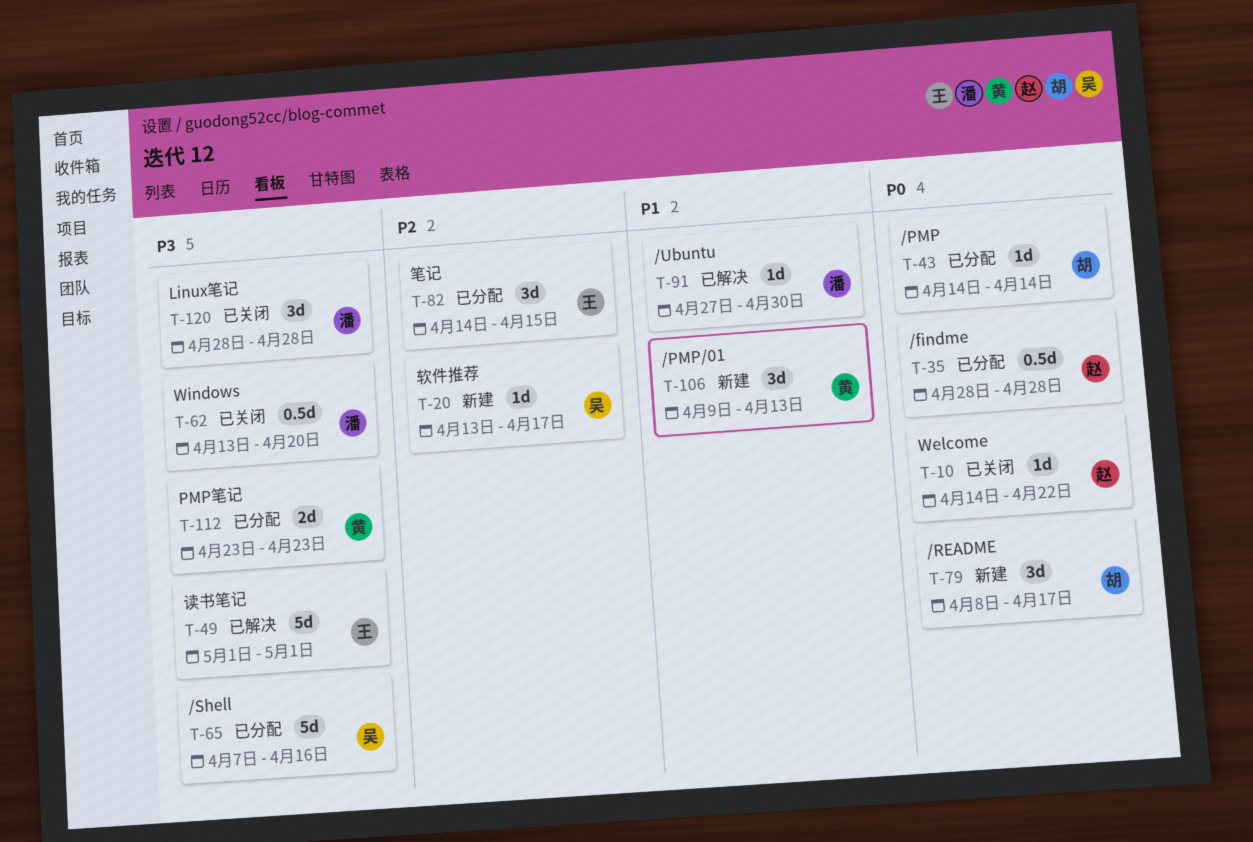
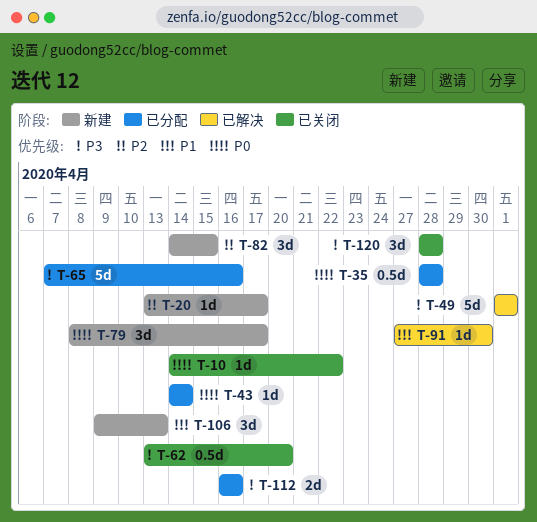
T-82, status: 已分配 -> 新建
T-112, start: Apr 23 -> Apr 16
T-112, due: Apr 23 -> Apr 16

